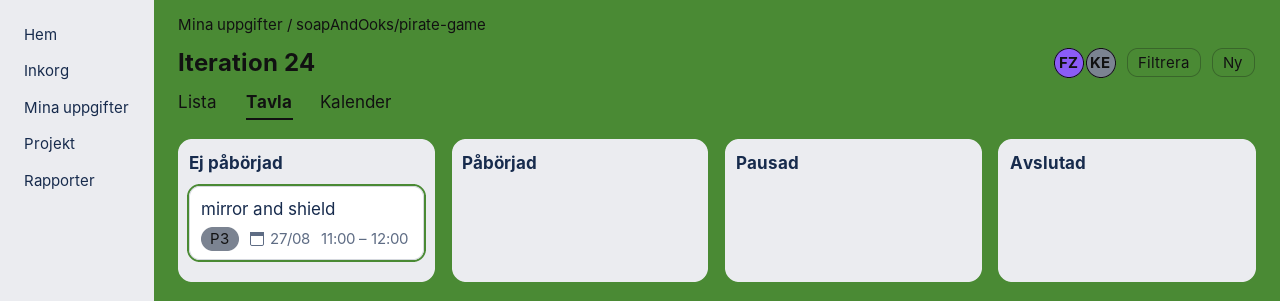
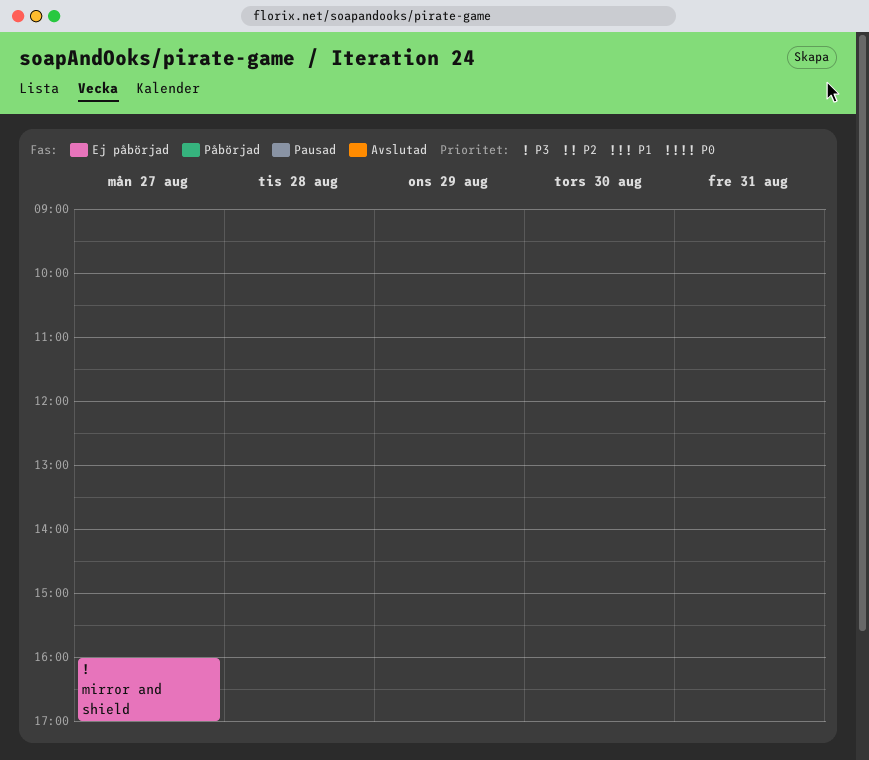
mirror and shield, begins: 11:00 -> 16:00
mirror and shield, ends: 12:00 -> 17:00

